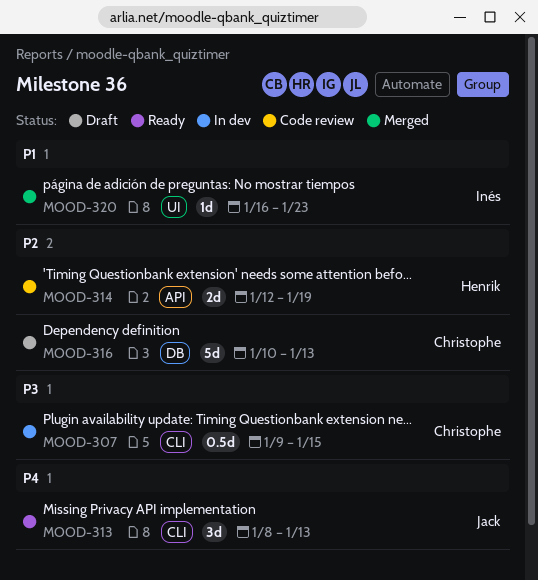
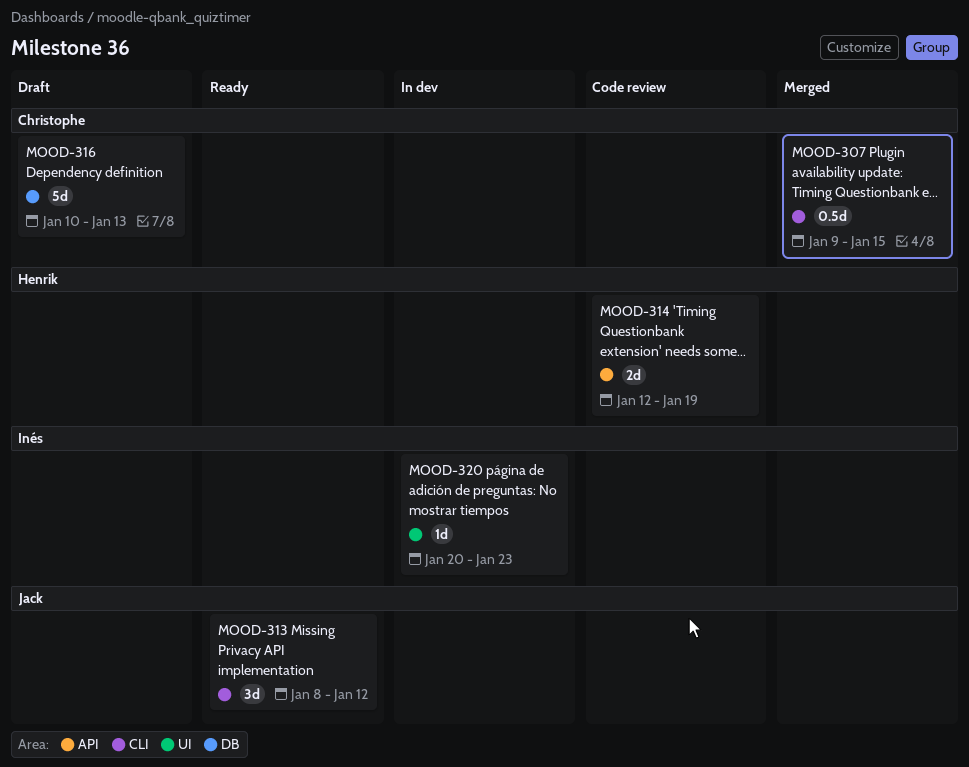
MOOD-307, status: In dev -> Merged
MOOD-313, due: Jan 13 -> Jan 12
MOOD-320, status: Merged -> In dev
MOOD-320, start: Jan 16 -> Jan 20

